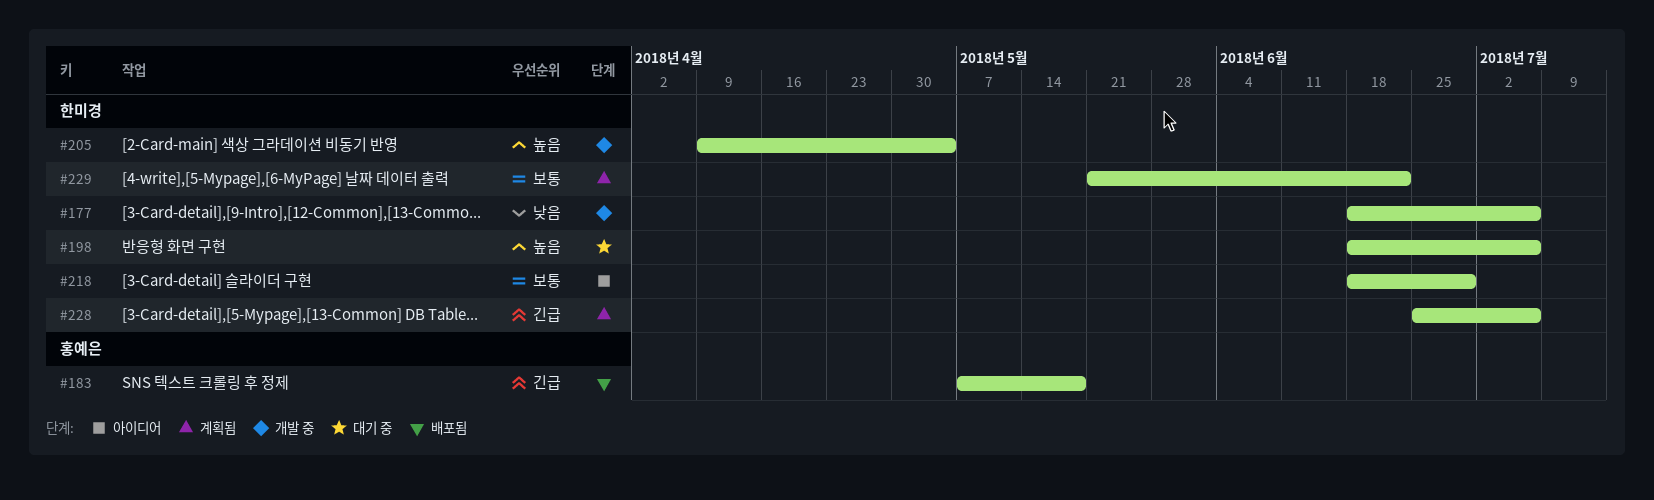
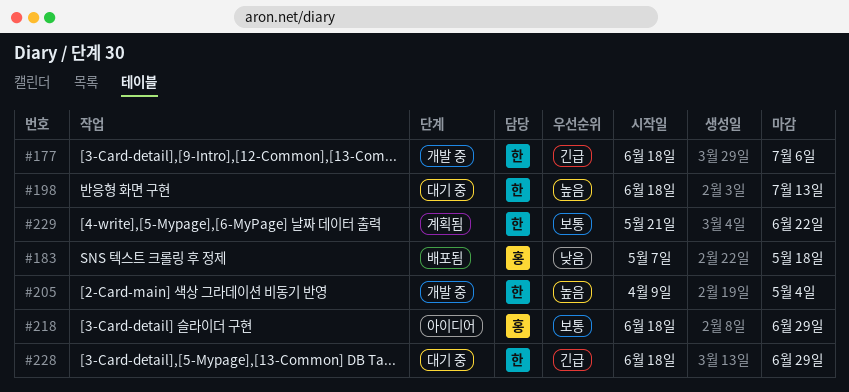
#177, priority: 낮음 -> 긴급
#183, priority: 긴급 -> 낮음
#198, due: Jul 6 -> Jul 13
#218, owner: 한미경 -> 홍예은
#228, status: 계획됨 -> 대기 중
#228, start: Jun 25 -> Jun 18
#228, due: Jul 6 -> Jun 29

